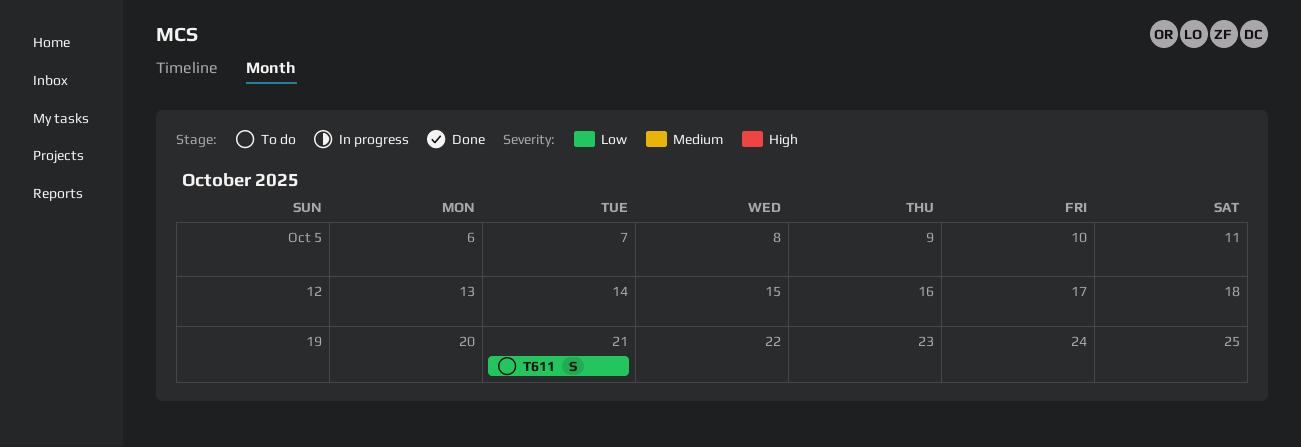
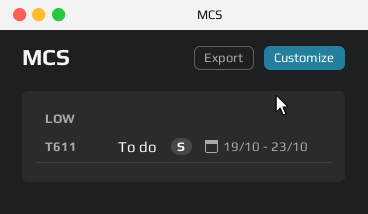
T611, start: Oct 21 -> Oct 19
T611, due: Oct 21 -> Oct 23

